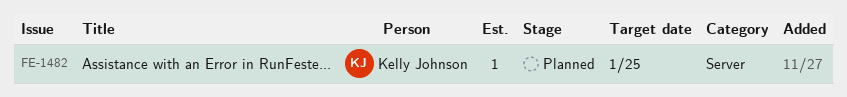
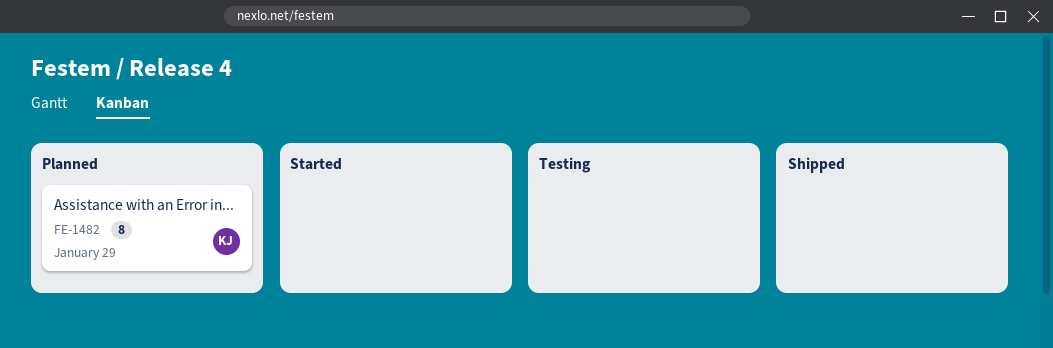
FE-1482, estimate: 1 -> 8
FE-1482, due: Jan 25 -> Jan 29

